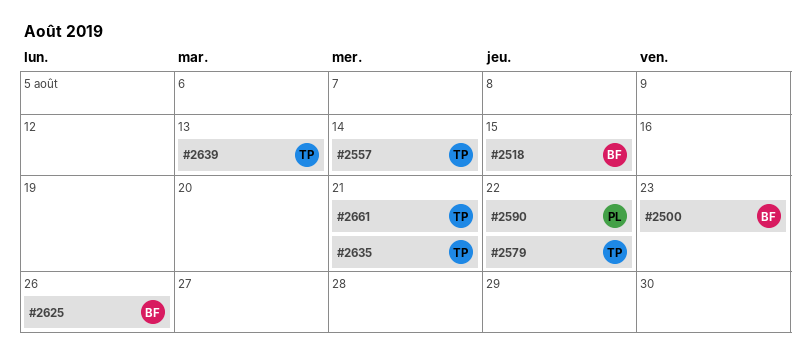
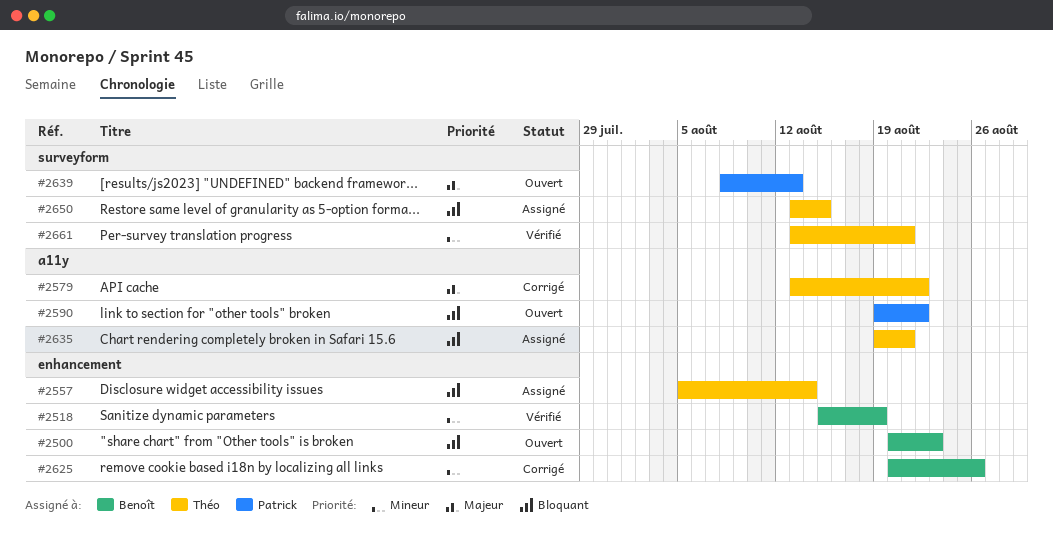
#2518, due: Aug 15 -> Aug 19
#2639, owner: Théo -> Patrick
#2650: none -> present

